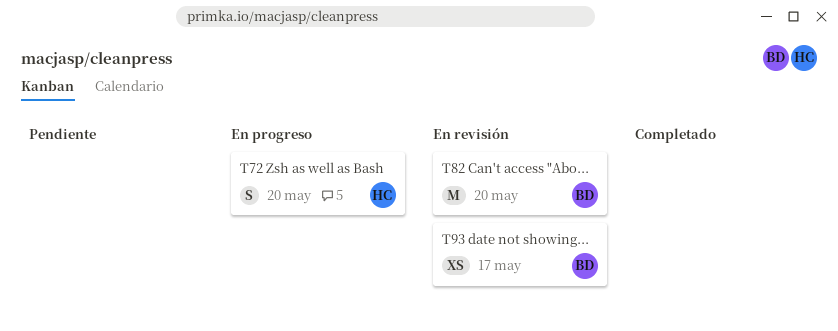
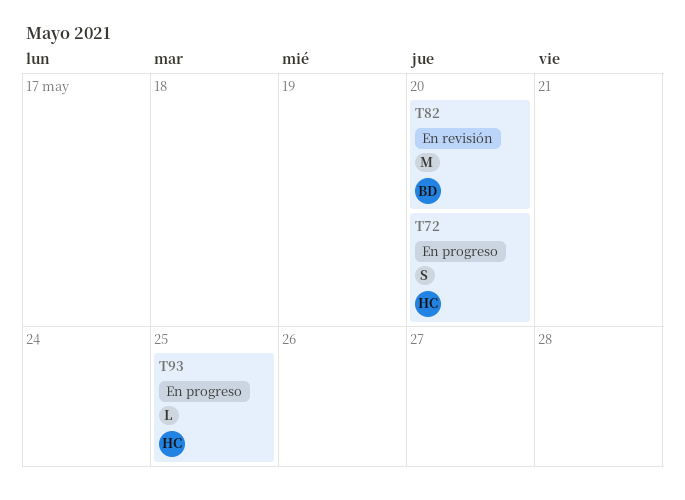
T93, status: En revisión -> En progreso
T93, owner: BD -> HC
T93, estimate: XS -> L
T93, due: May 17 -> May 25

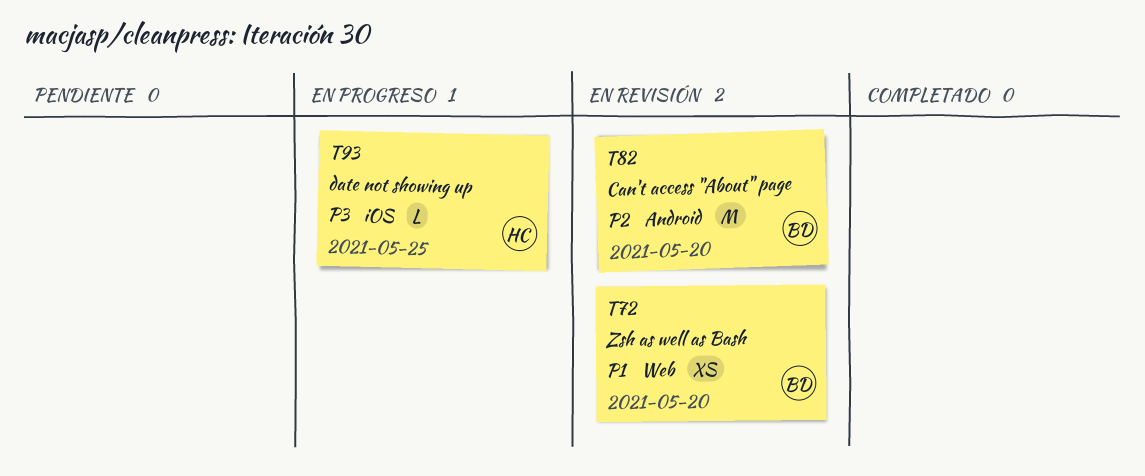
T72, status: En progreso -> En revisión
T72, owner: HC -> BD
T72, estimate: S -> XS

